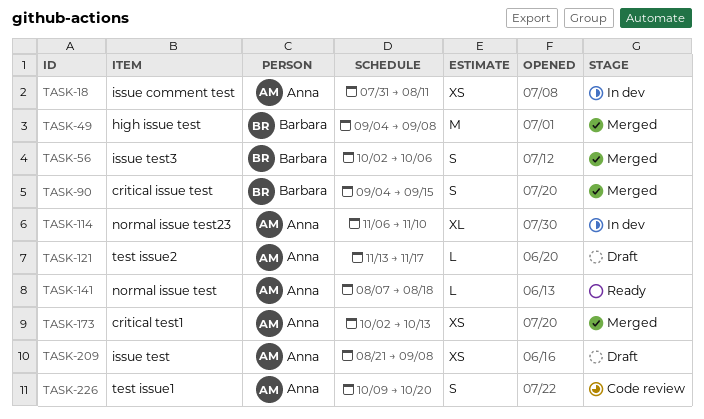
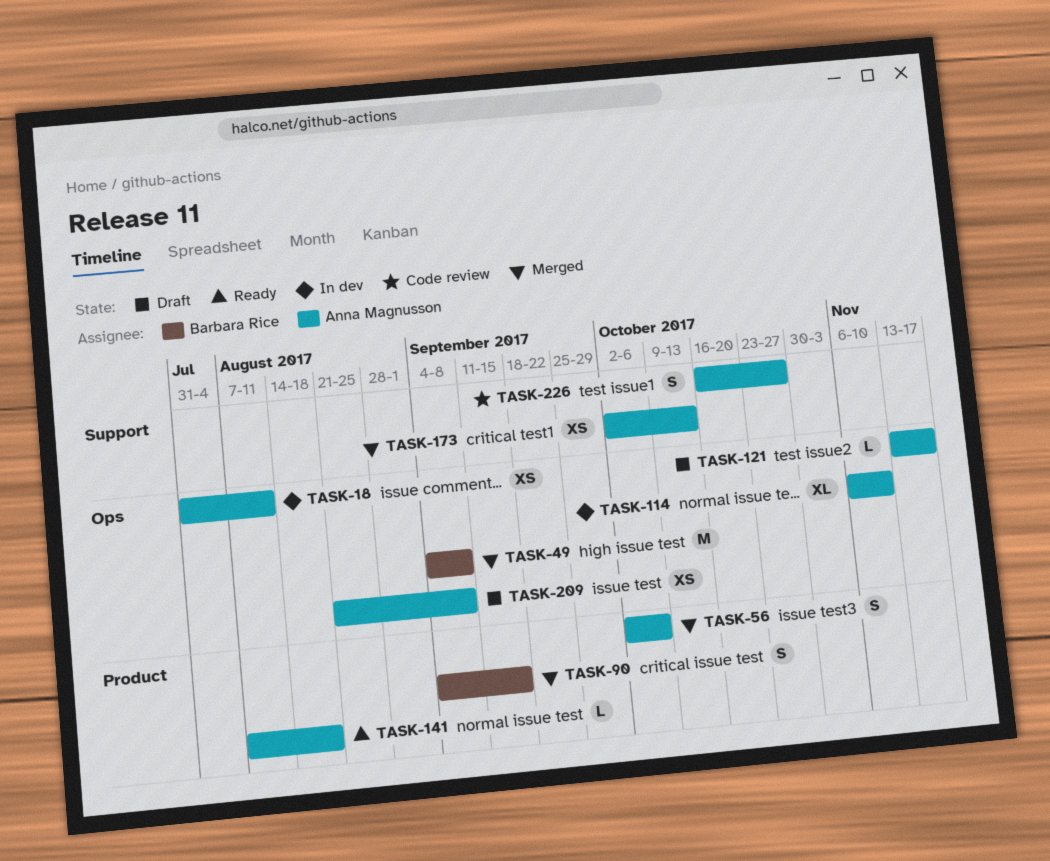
TASK-56, owner: Barbara Rice -> Anna Magnusson
TASK-226, start: Oct 9 -> Oct 16
TASK-226, due: Oct 20 -> Oct 27

